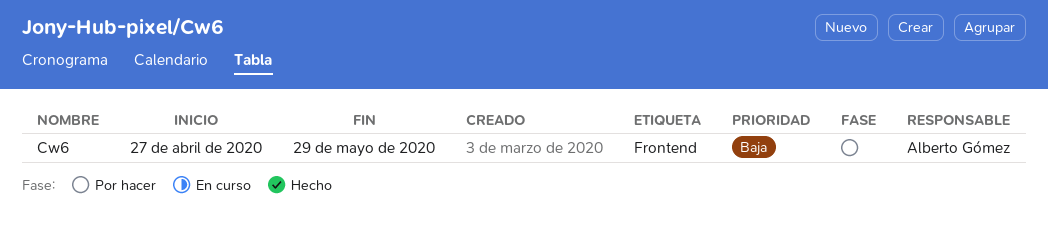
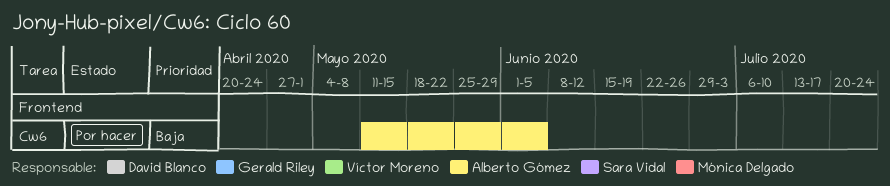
Cw6, start: Apr 27 -> May 11
Cw6, due: May 29 -> Jun 5

